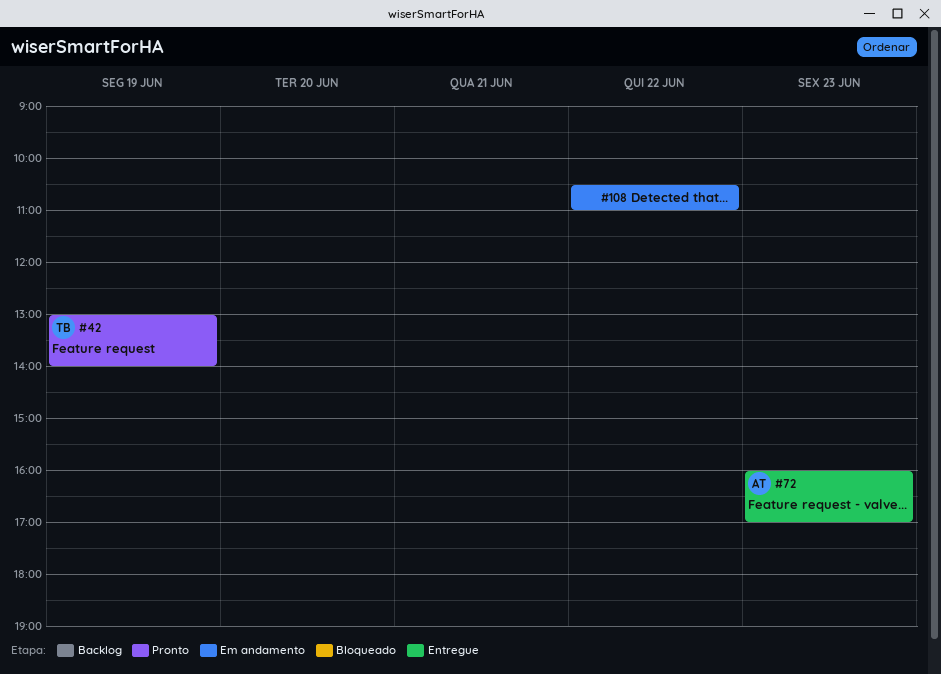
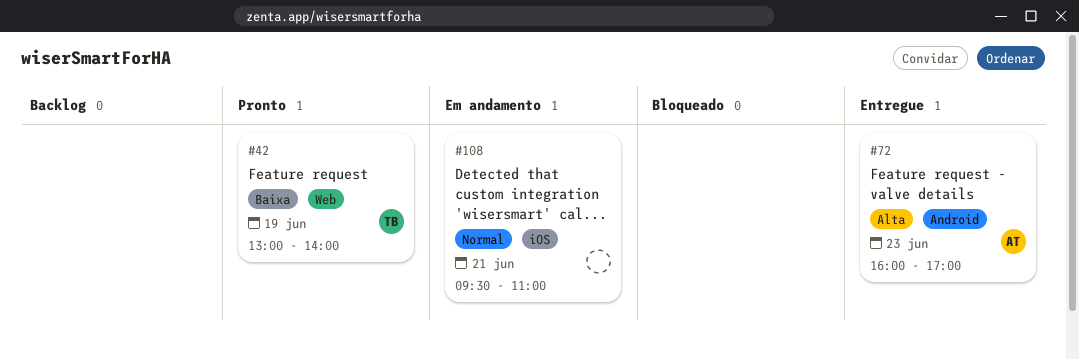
#108, day: Jun 22 -> Jun 21
#108, begins: 10:30 -> 09:30

